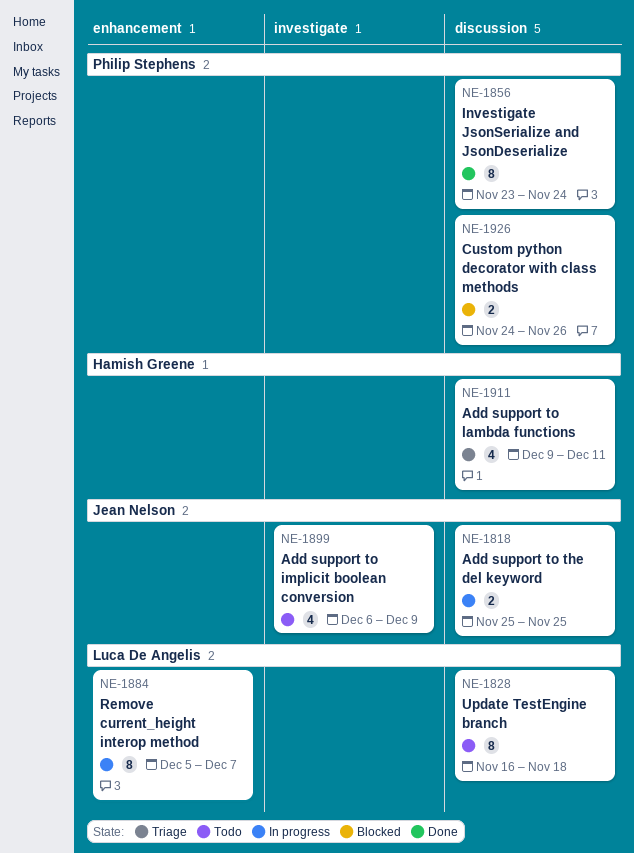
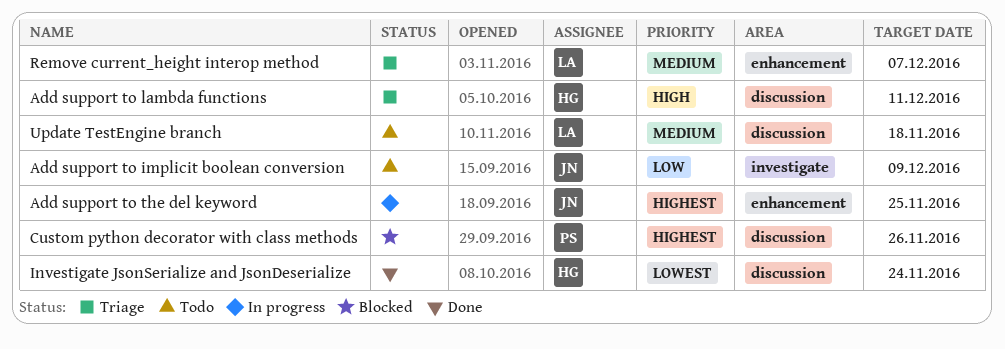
Add support to the del keyword, label: discussion -> enhancement
Investigate JsonSerialize and JsonDeserialize, owner: Philip Stephens -> Hamish Greene
Remove current_height interop method, status: In progress -> Triage

